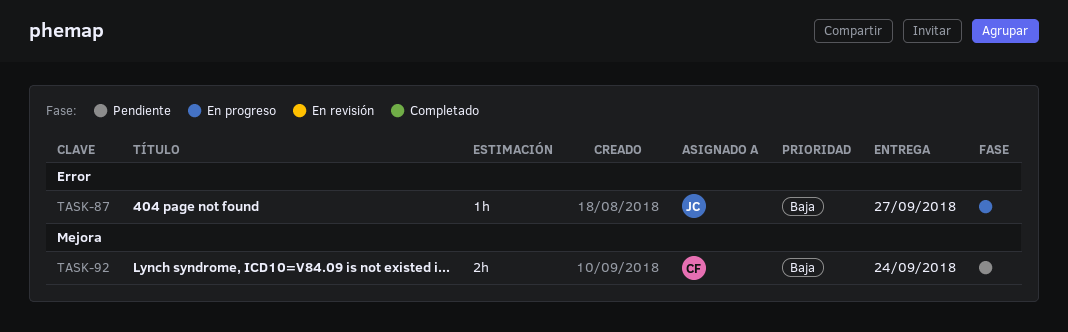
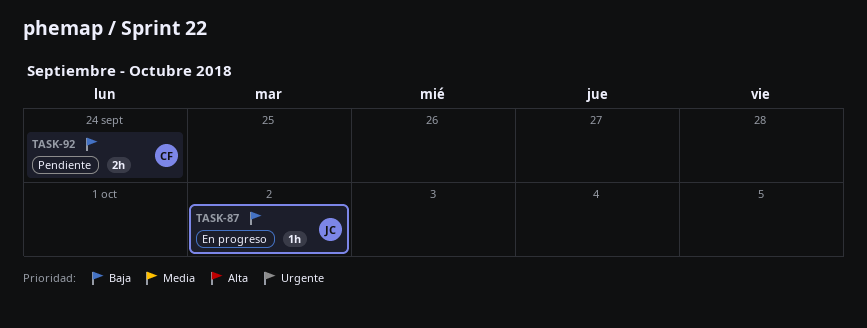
TASK-87, due: Sep 27 -> Oct 2

